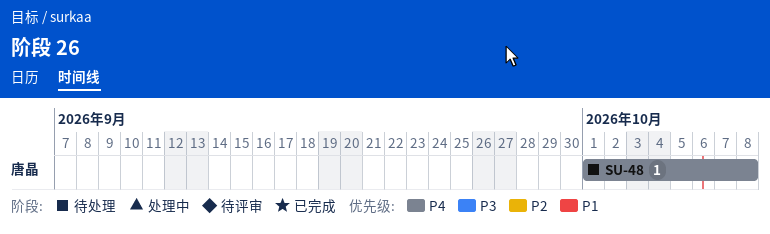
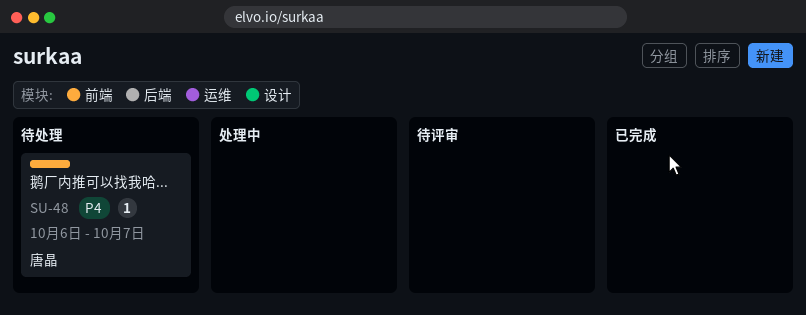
SU-48, start: Oct 1 -> Oct 6
SU-48, due: Oct 8 -> Oct 7

